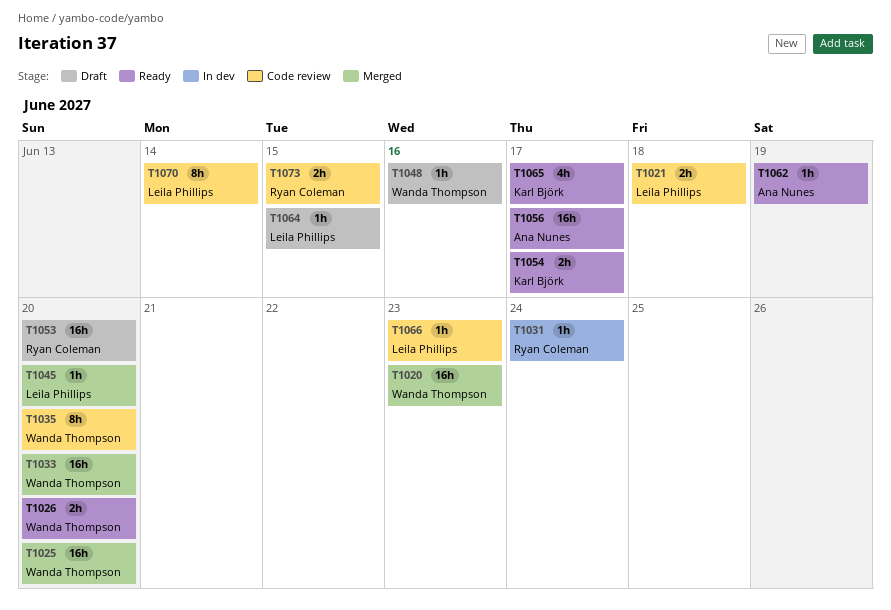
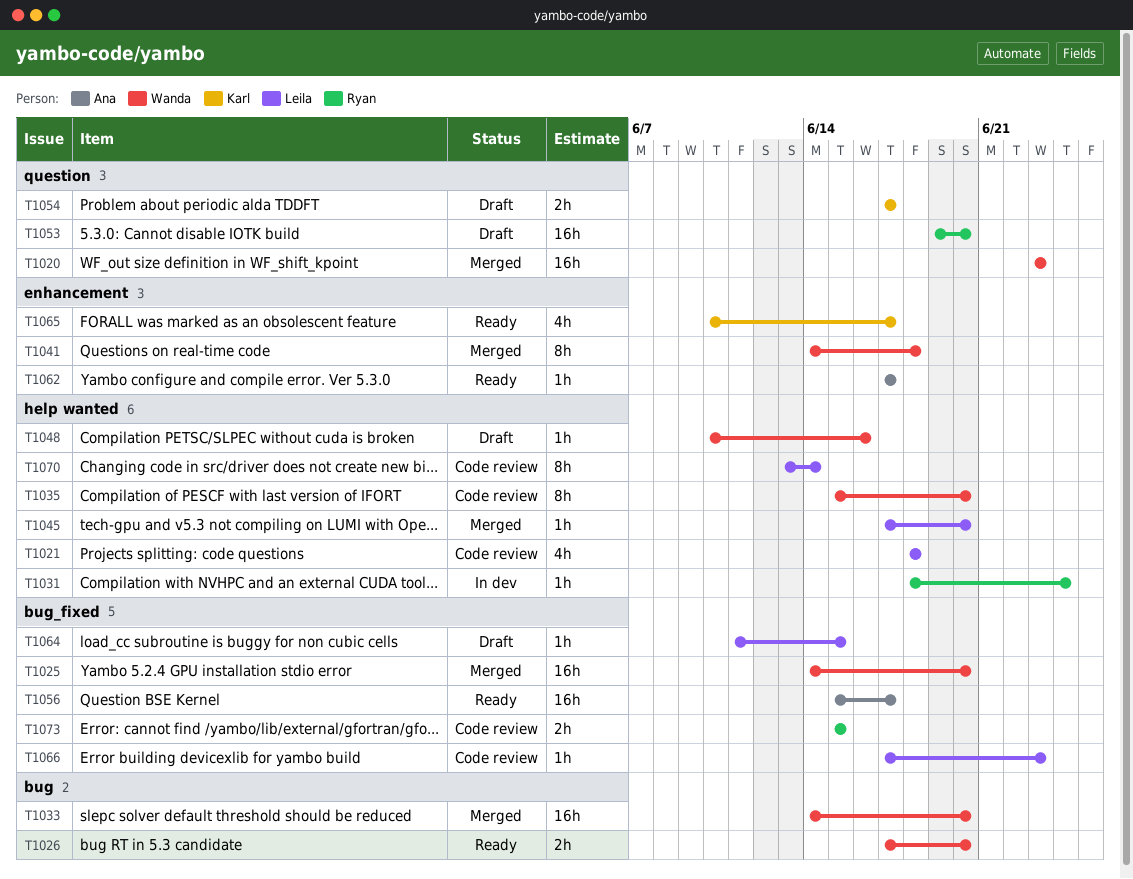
T1021, estimate: 2h -> 4h
T1041: none -> present
T1054, status: Ready -> Draft
T1062, due: Jun 19 -> Jun 17

